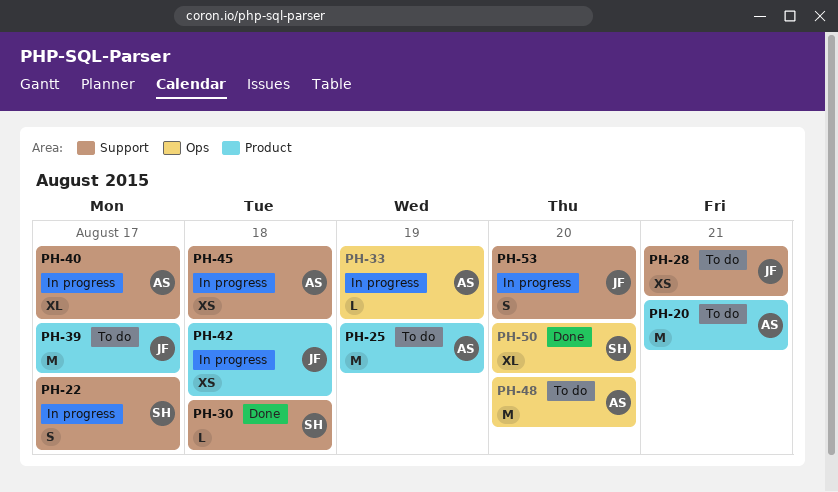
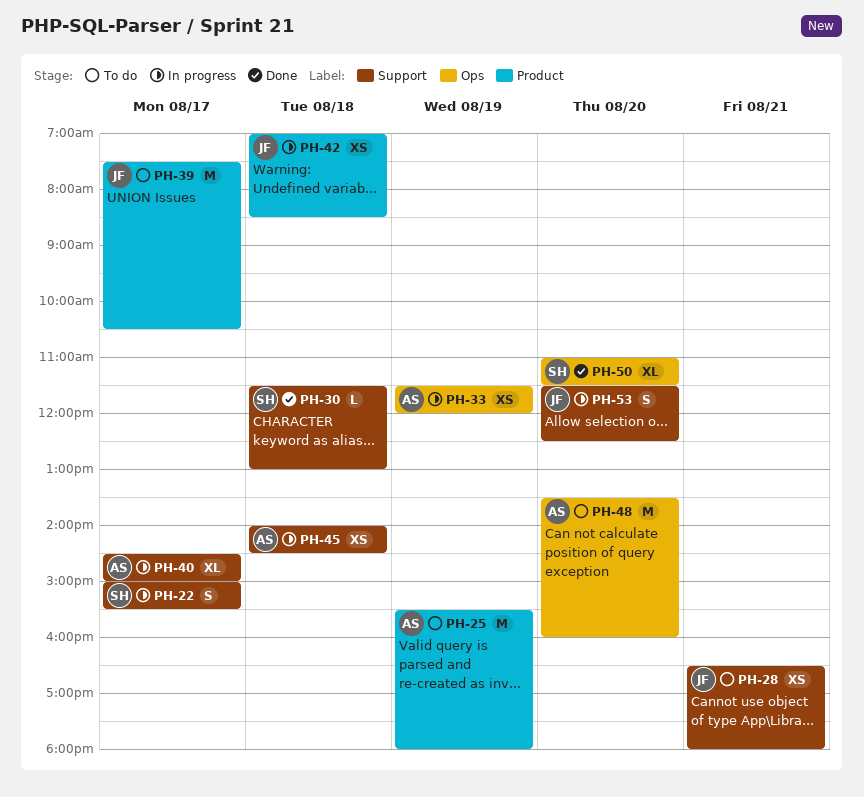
PH-20: present -> none
PH-33, estimate: L -> XS

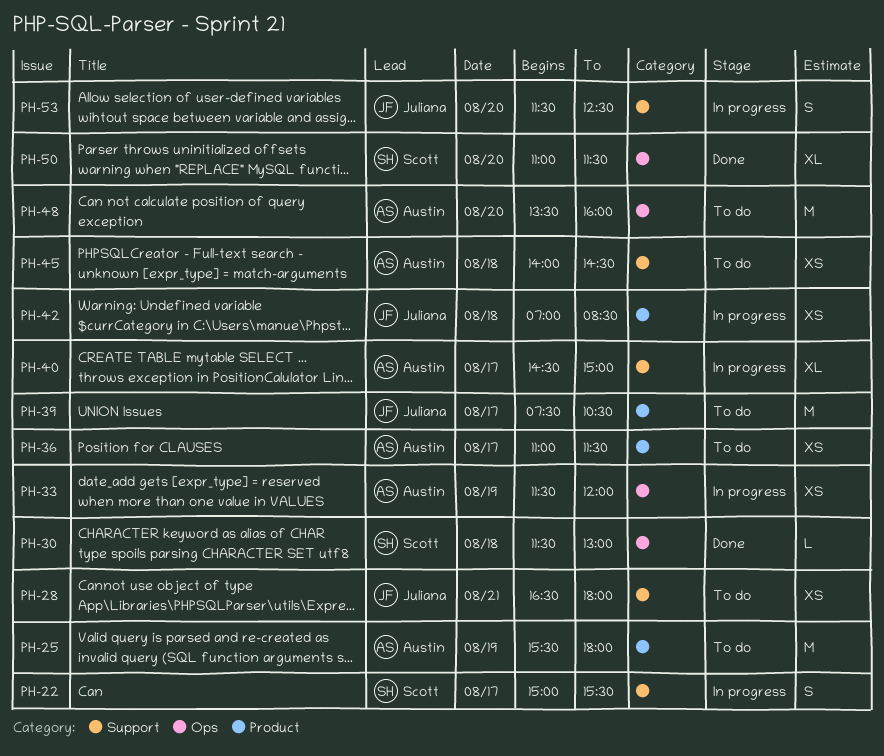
PH-30, label: Support -> Ops
PH-36: none -> present
PH-45, status: In progress -> To do

